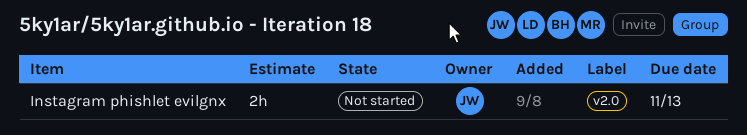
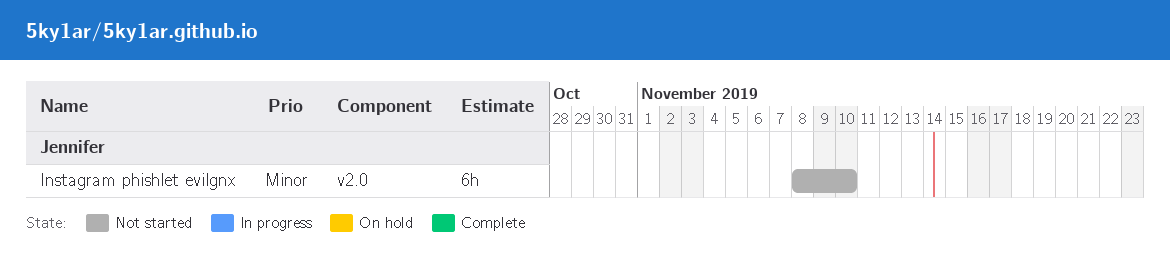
Instagram phishlet evilgnx, estimate: 2h -> 6h
Instagram phishlet evilgnx, due: Nov 13 -> Nov 10

